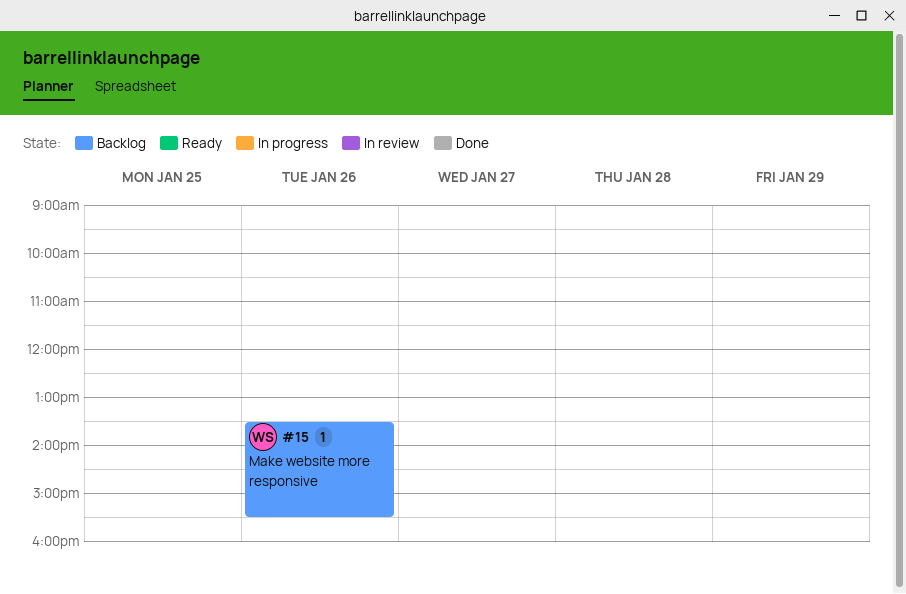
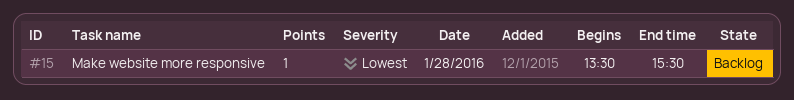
#15, day: Jan 26 -> Jan 28

